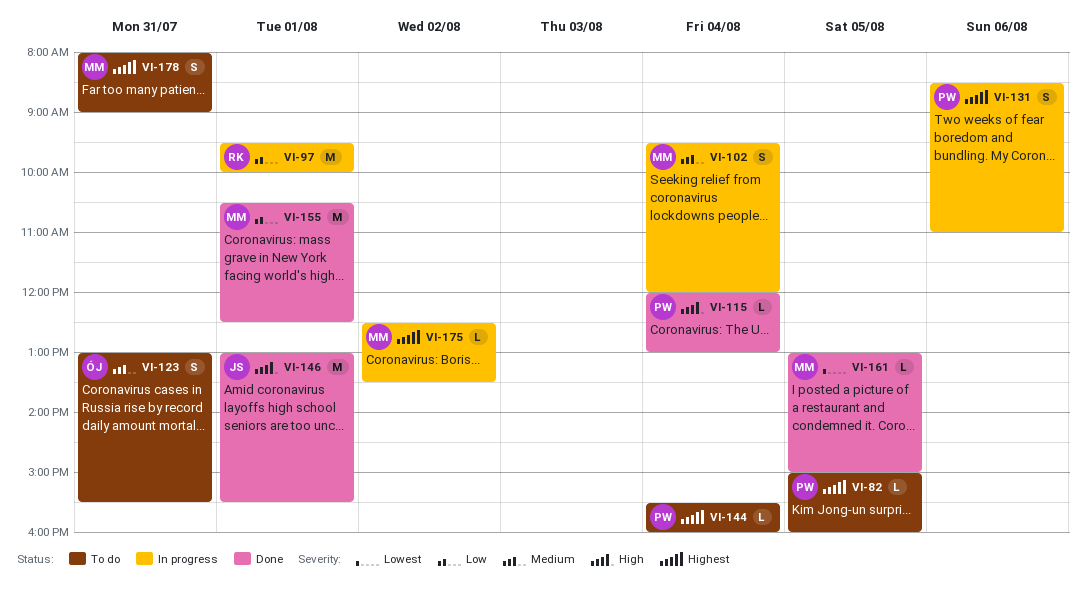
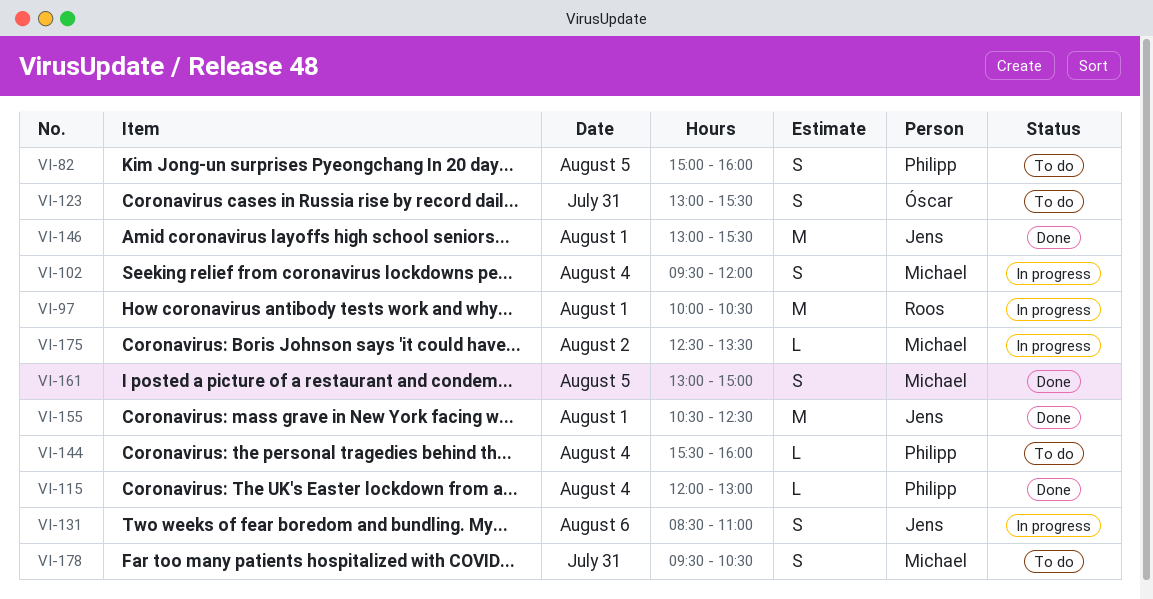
VI-82, estimate: L -> S
VI-97, begins: 09:30 -> 10:00
VI-97, ends: 10:00 -> 10:30
VI-131, owner: Philipp -> Jens
VI-155, owner: Michael -> Jens
VI-161, estimate: L -> S
VI-178, begins: 08:00 -> 09:30
VI-178, ends: 09:00 -> 10:30

